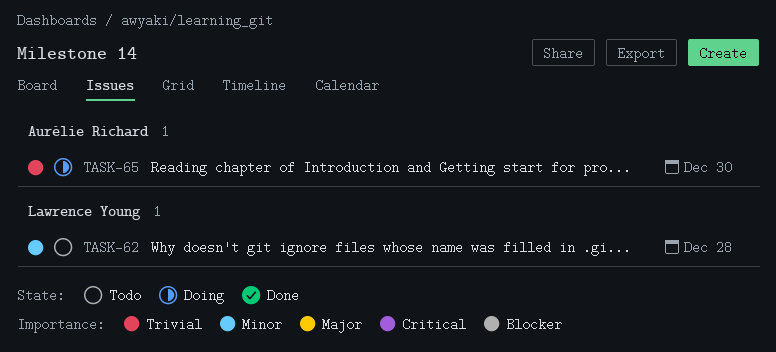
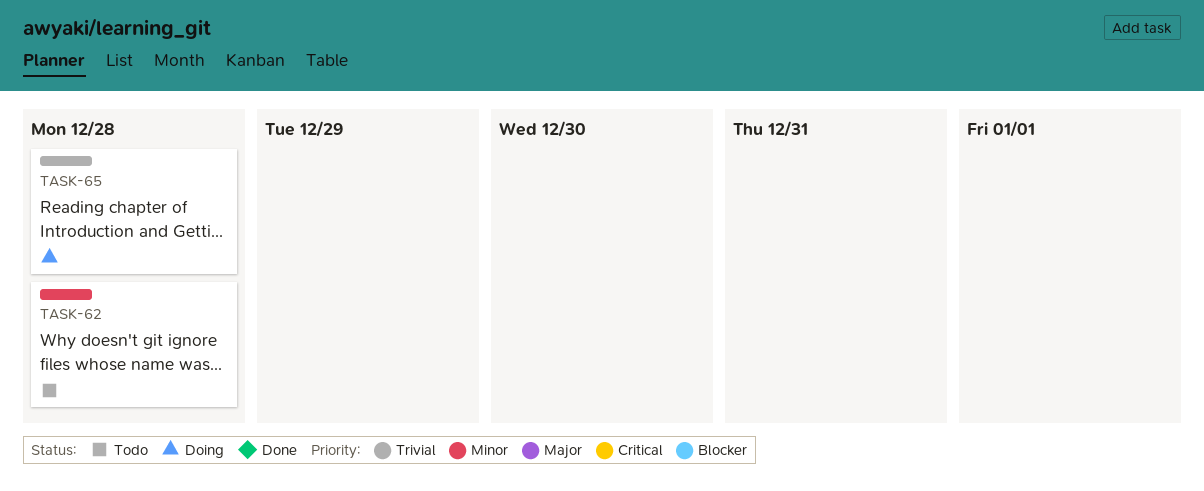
TASK-65, due: Dec 30 -> Dec 28

